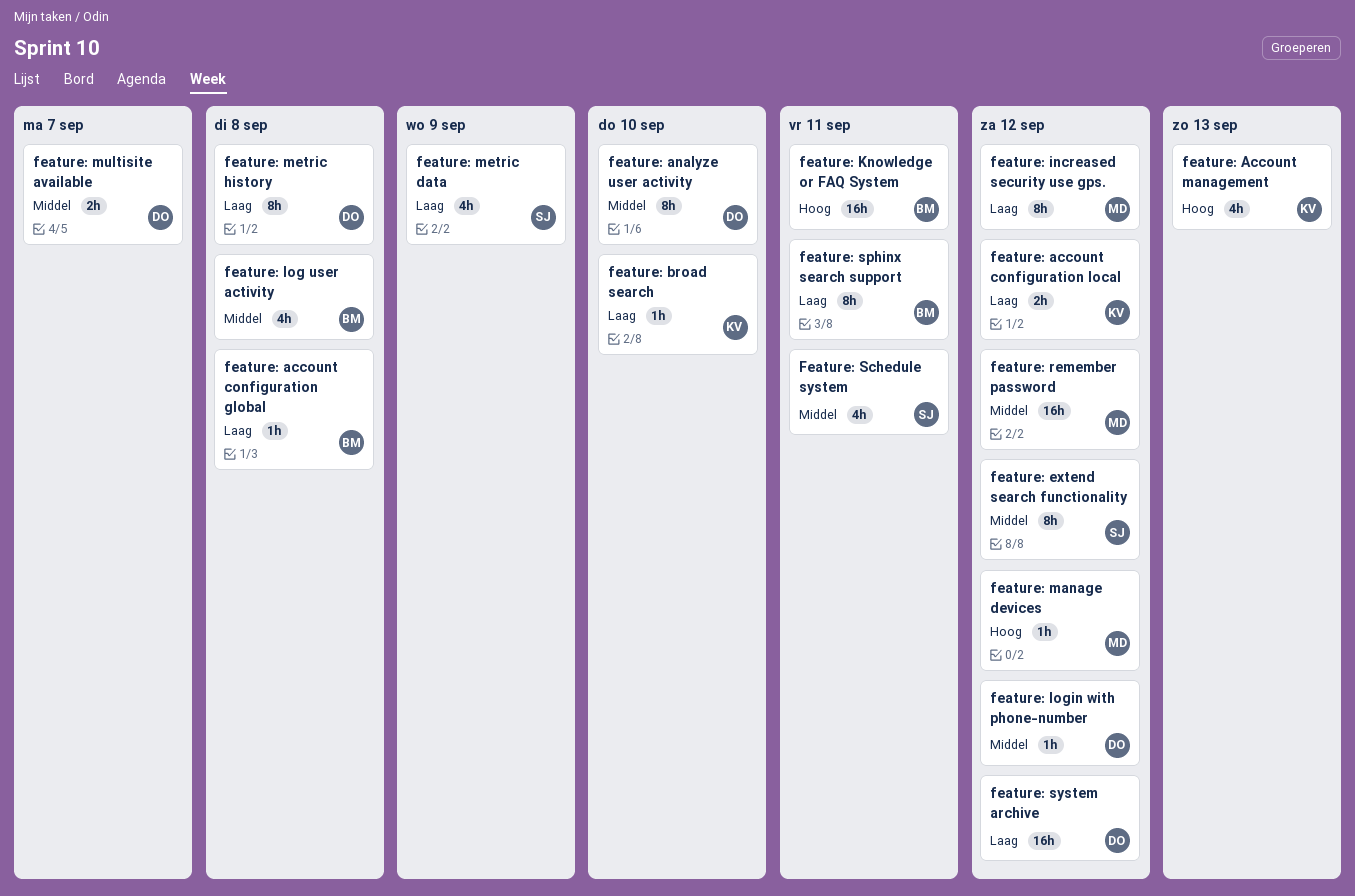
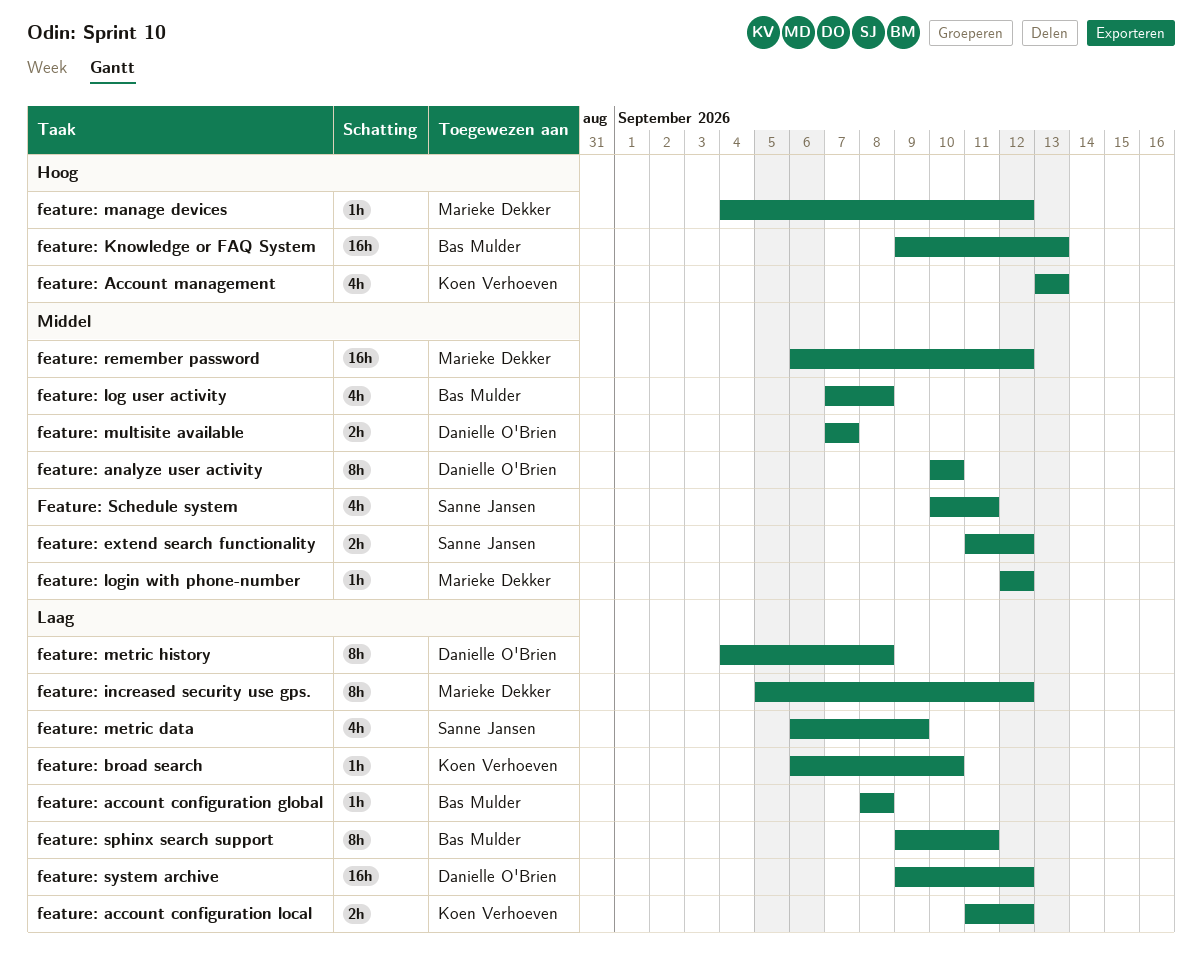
feature: extend search functionality, estimate: 8h -> 2h
feature: Knowledge or FAQ System, due: Sep 11 -> Sep 13
feature: login with phone-number, owner: Danielle O'Brien -> Marieke Dekker

